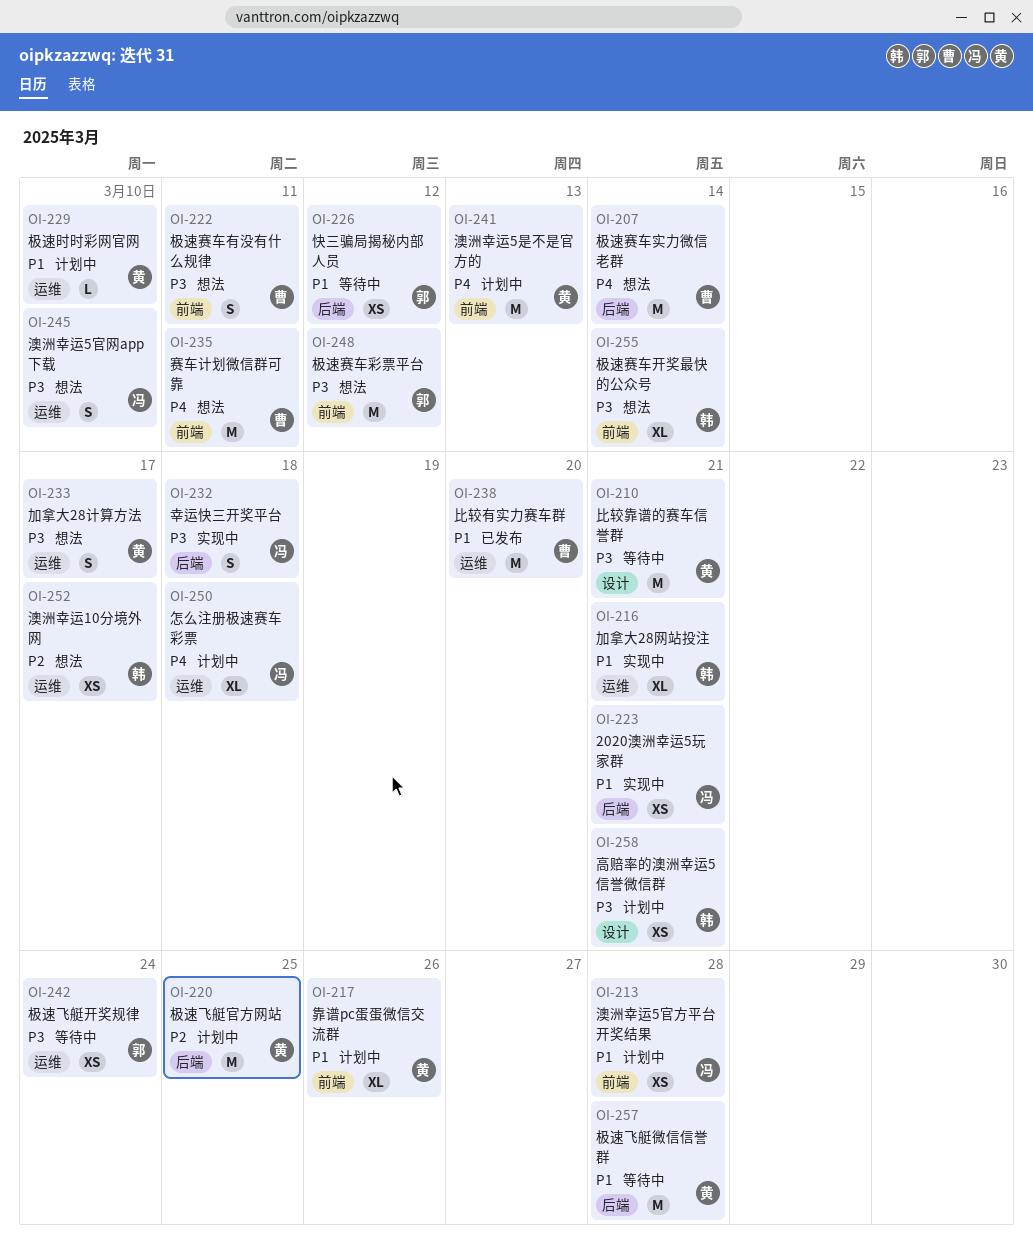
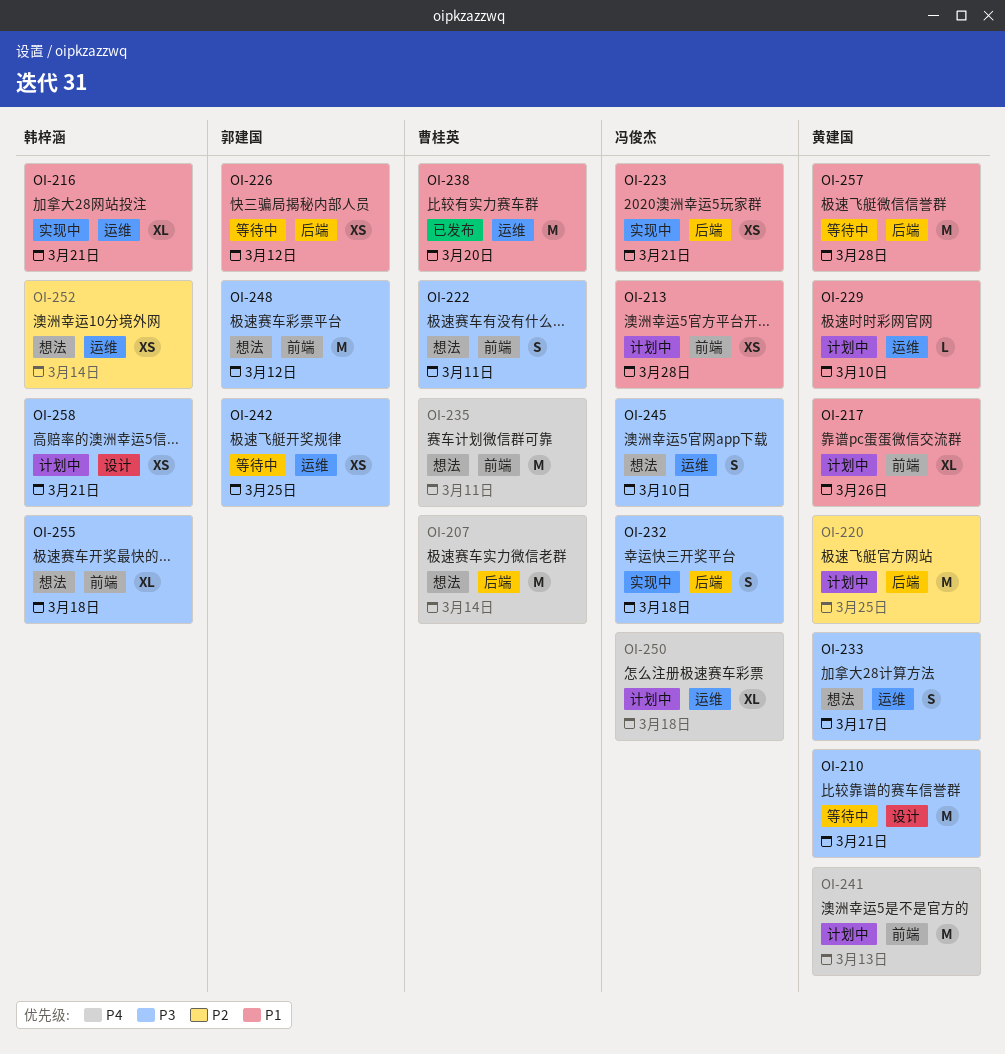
OI-242, due: Mar 24 -> Mar 25
OI-252, due: Mar 17 -> Mar 14
OI-255, due: Mar 14 -> Mar 18

